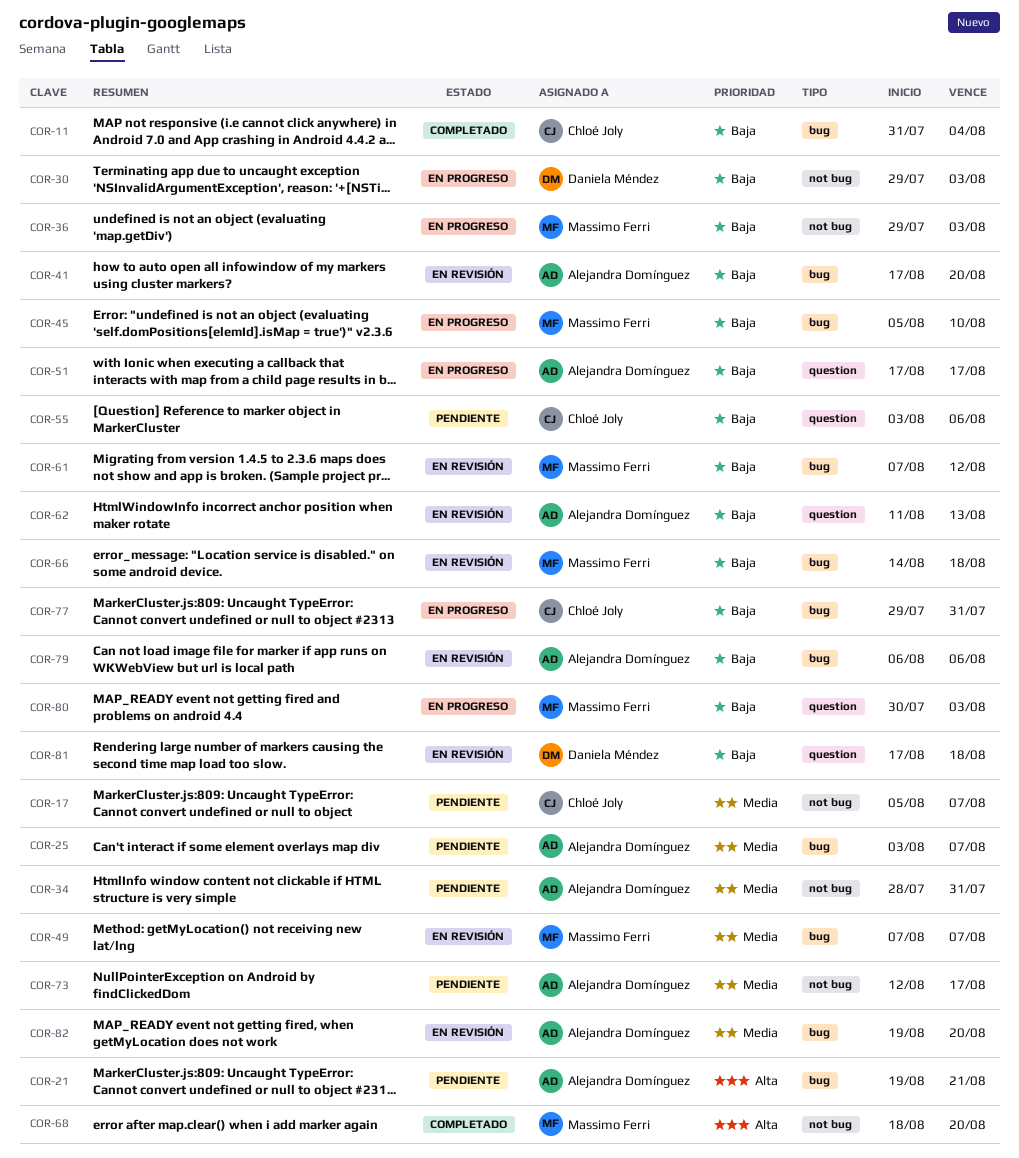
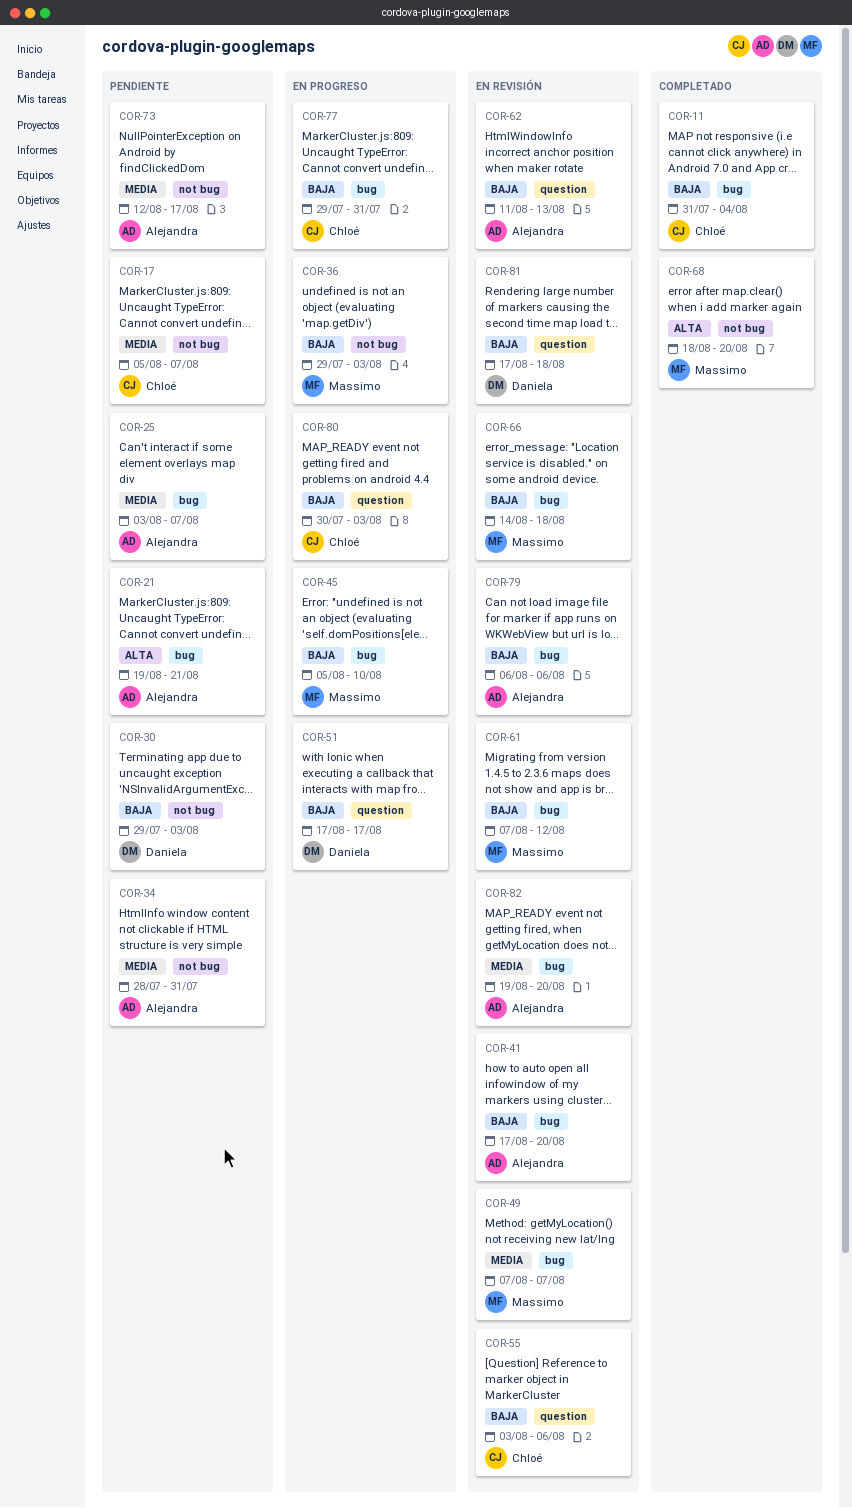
COR-30, status: En progreso -> Pendiente
COR-51, owner: Alejandra Domínguez -> Daniela Méndez
COR-55, status: Pendiente -> En revisión
COR-80, owner: Massimo Ferri -> Chloé Joly

